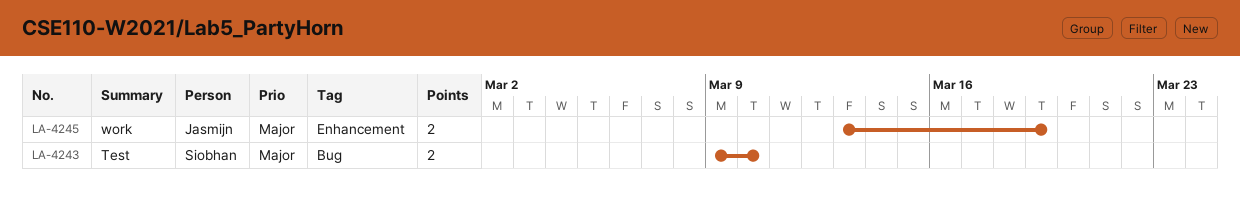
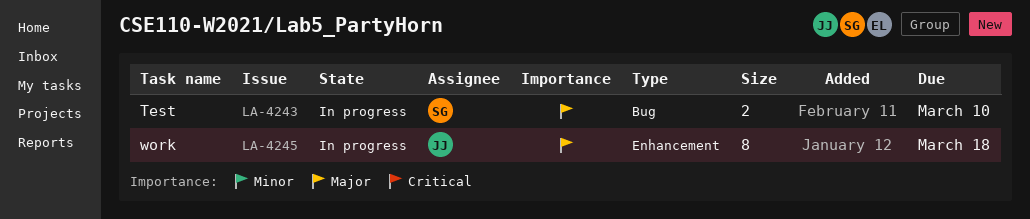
LA-4245, estimate: 2 -> 8
LA-4245, due: Mar 19 -> Mar 18

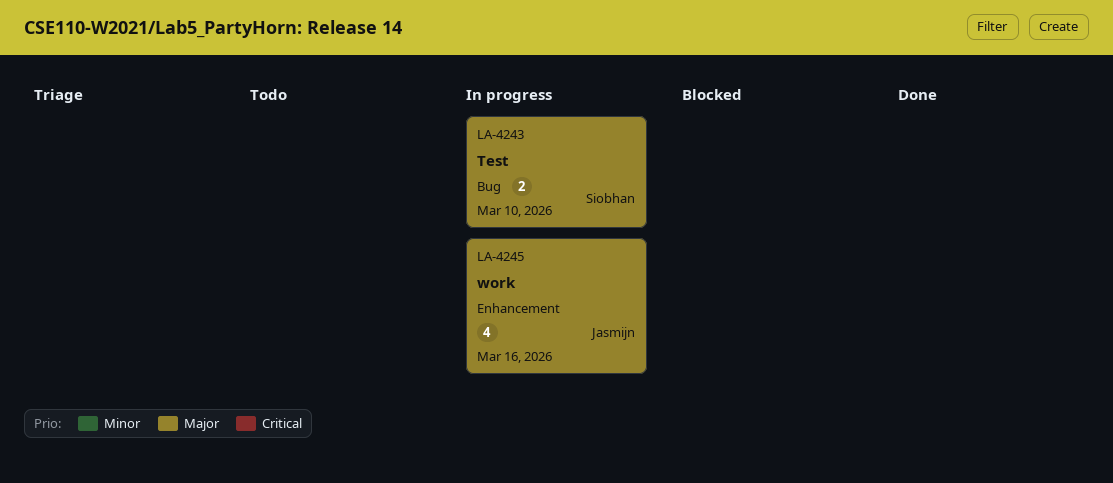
LA-4245, estimate: 8 -> 4
LA-4245, due: Mar 18 -> Mar 16

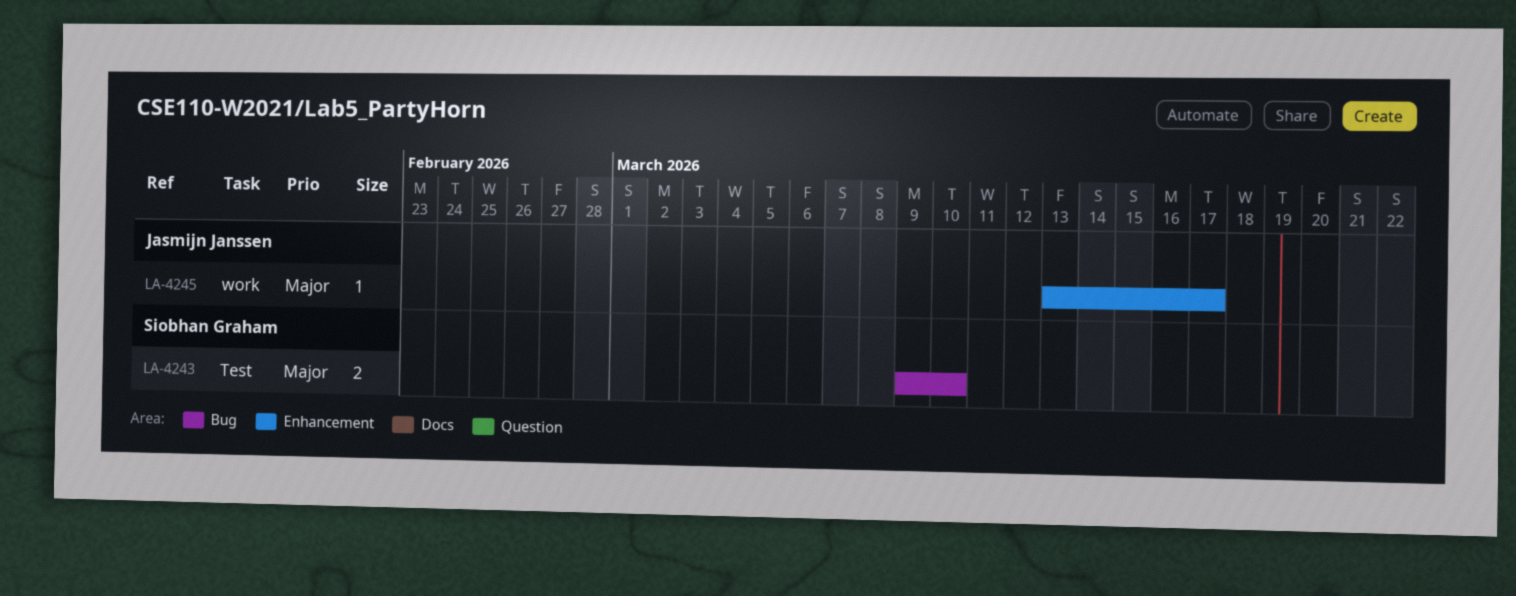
LA-4245, estimate: 4 -> 1
LA-4245, due: Mar 16 -> Mar 17

